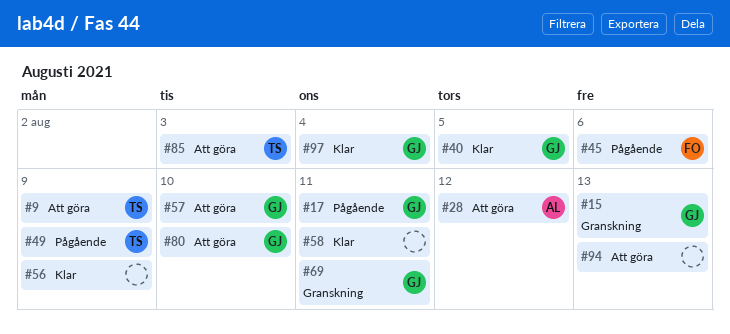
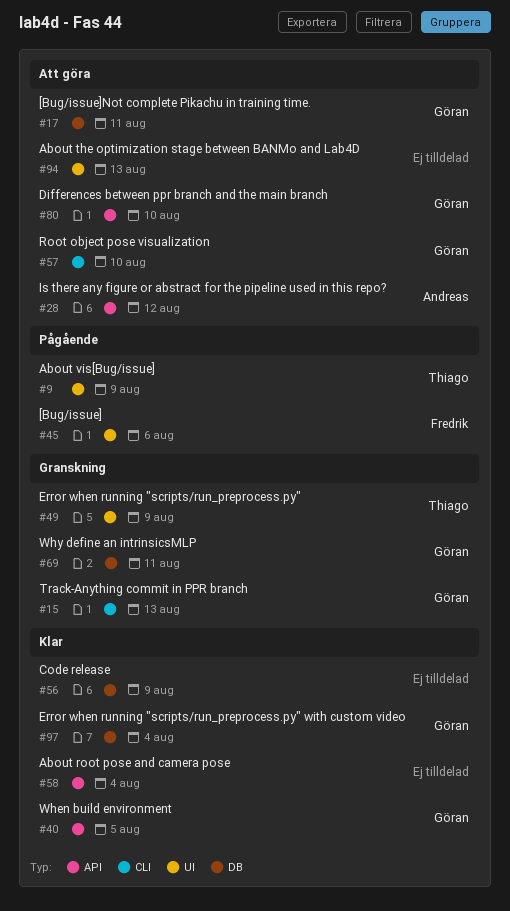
#9, status: Att göra -> Pågående
#17, status: Pågående -> Att göra
#49, status: Pågående -> Granskning
#58, due: Aug 11 -> Aug 4
#85: present -> none

